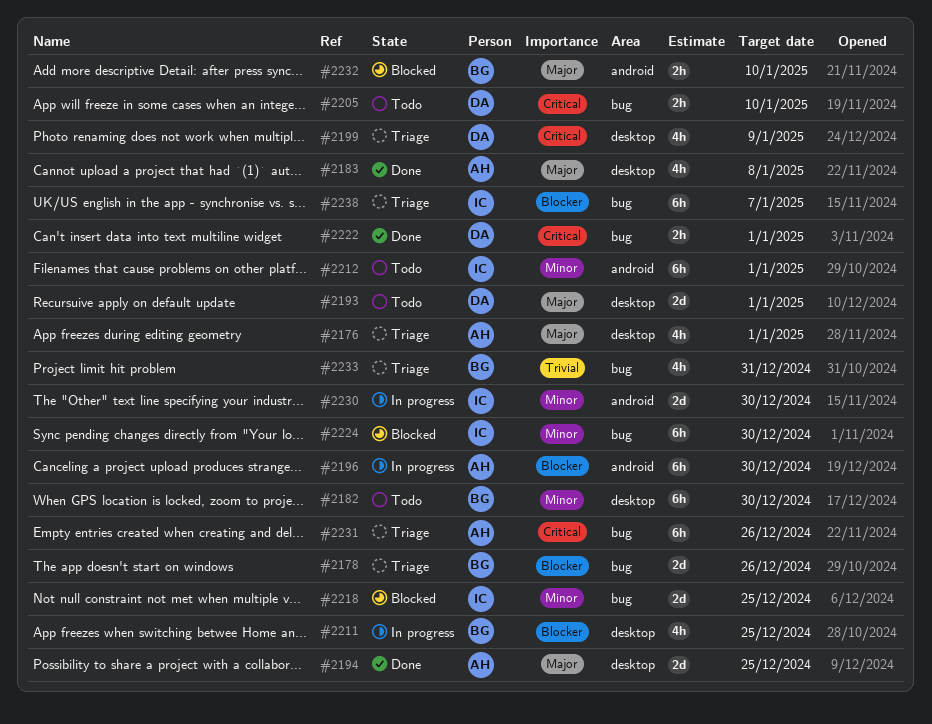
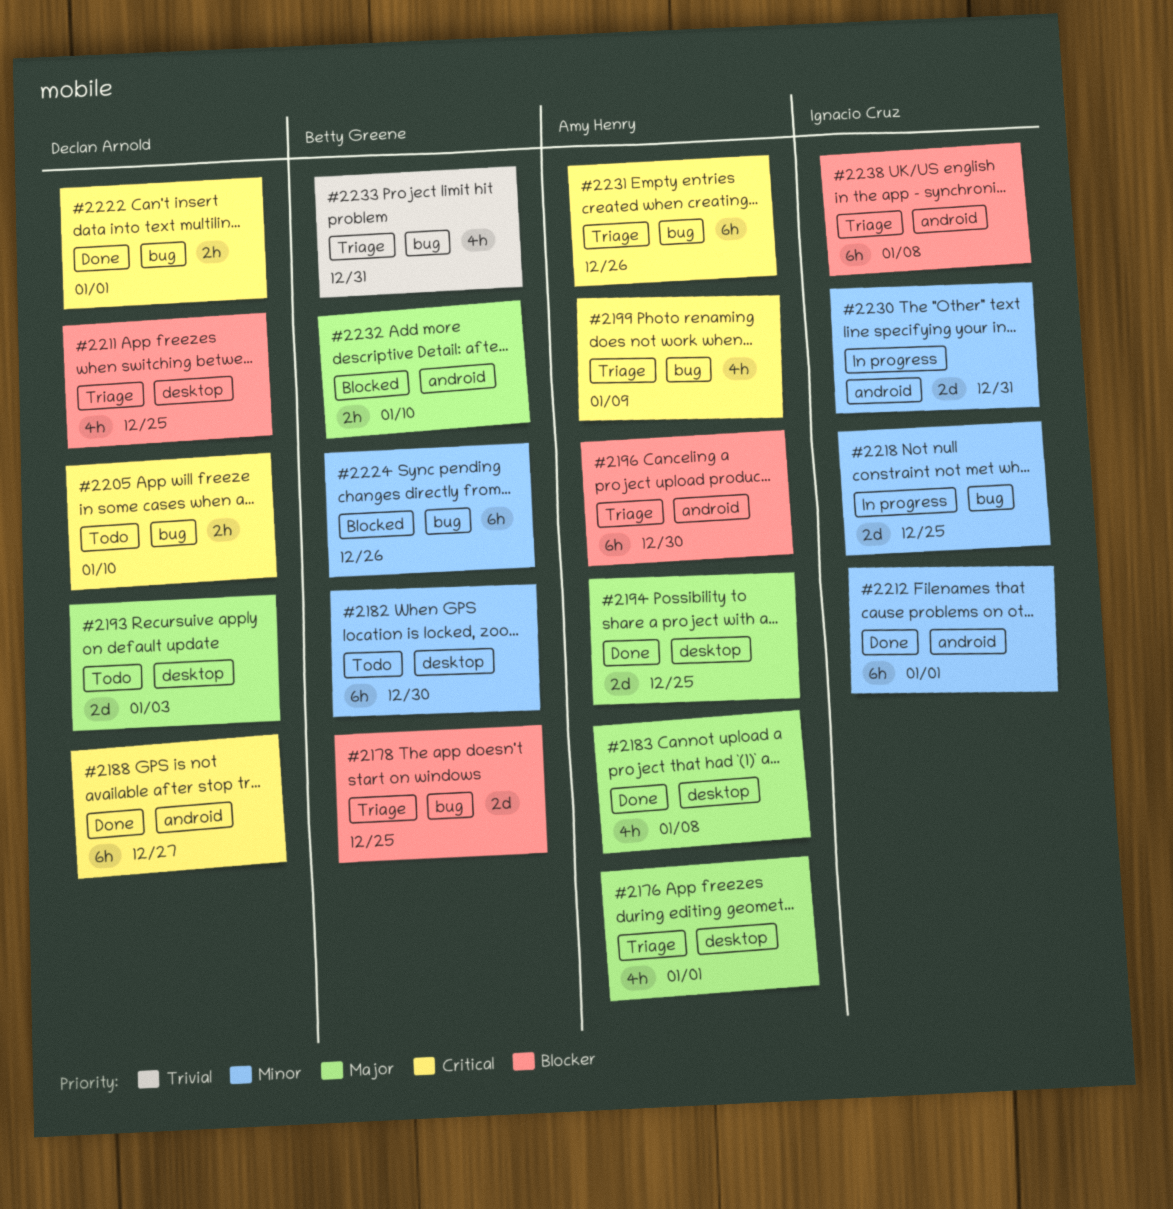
#2178, due: Dec 26 -> Dec 25
#2188: none -> present
#2193, due: Jan 1 -> Jan 3
#2196, status: In progress -> Triage
#2199, owner: Declan Arnold -> Amy Henry
#2199, label: desktop -> bug
#2211, status: In progress -> Triage
#2211, owner: Betty Greene -> Declan Arnold
#2212, status: Todo -> Done
#2218, status: Blocked -> In progress
#2224, owner: Ignacio Cruz -> Betty Greene
#2224, due: Dec 30 -> Dec 26
#2230, due: Dec 30 -> Dec 31
#2238, label: bug -> android
#2238, due: Jan 7 -> Jan 8

